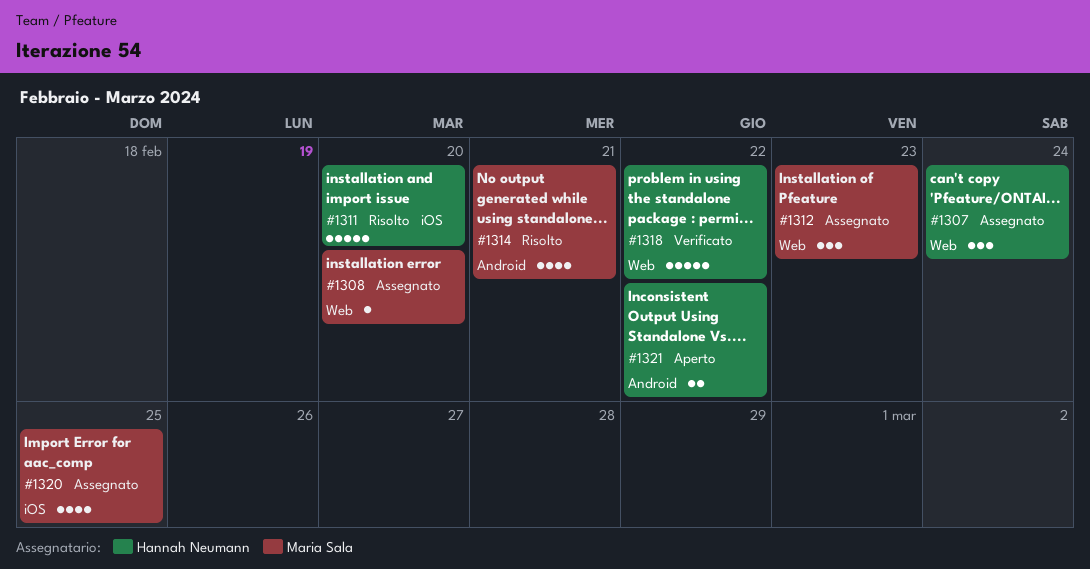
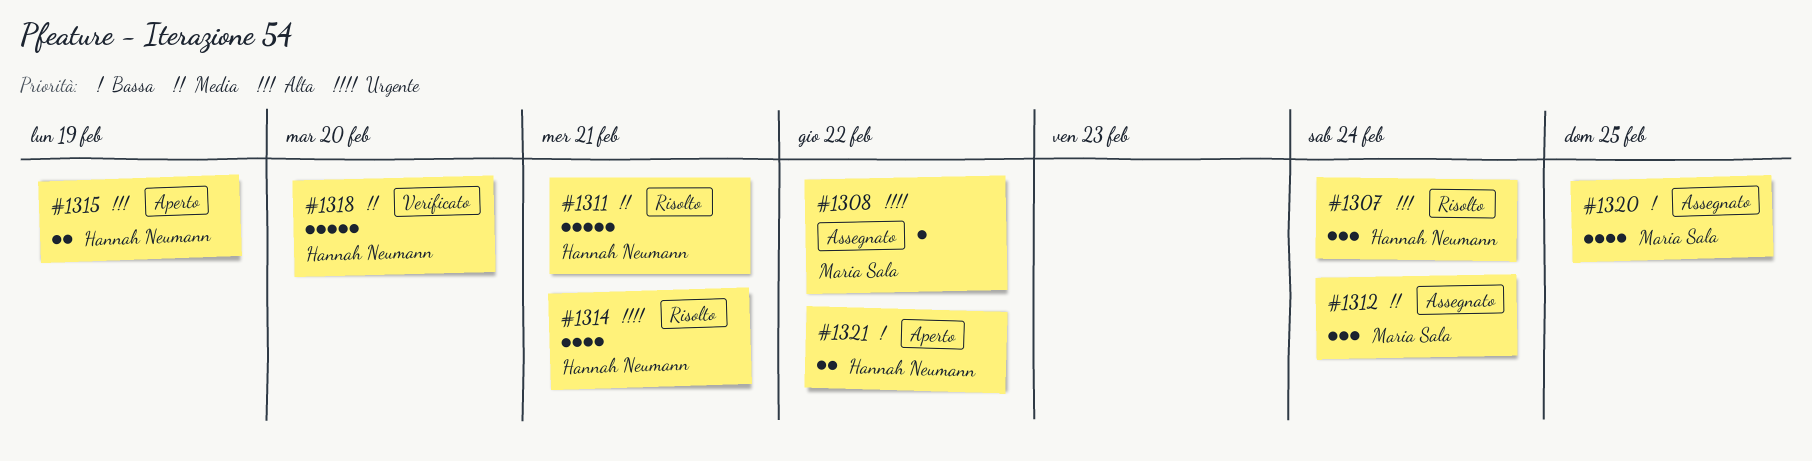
#1307, status: Assegnato -> Risolto
#1308, due: Feb 20 -> Feb 22
#1311, due: Feb 20 -> Feb 21
#1312, due: Feb 23 -> Feb 24
#1314, owner: Maria Sala -> Hannah Neumann
#1315: none -> present
#1318, due: Feb 22 -> Feb 20

